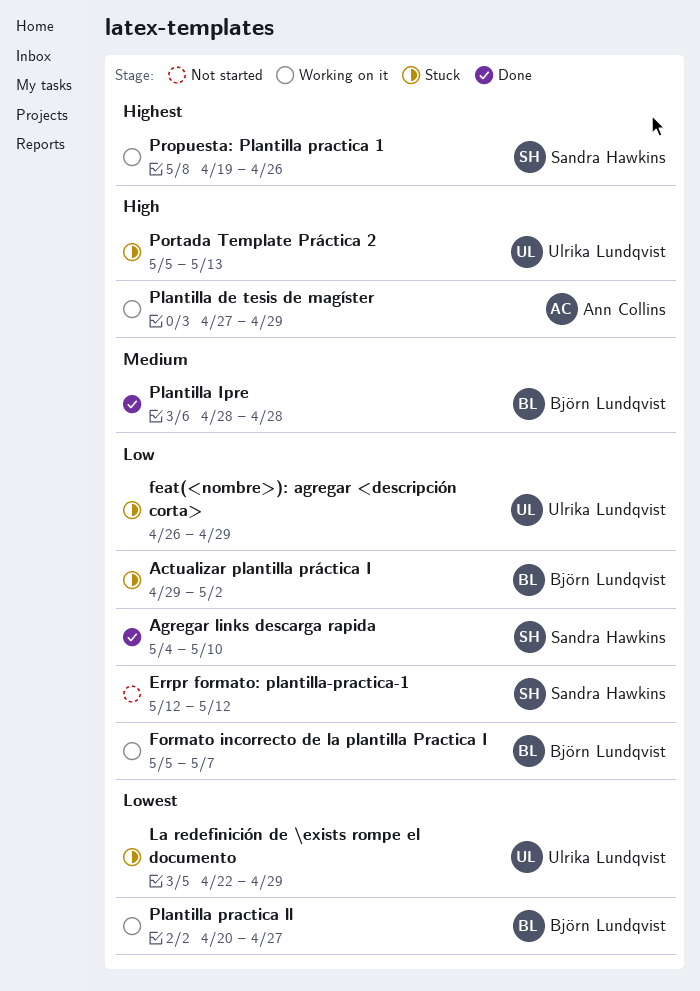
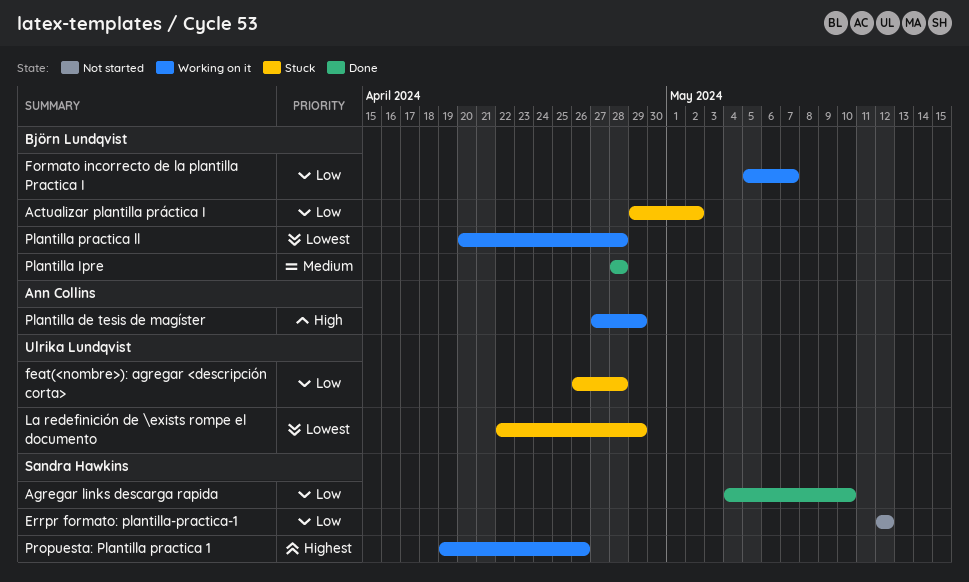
feat(<nombre>): agregar <descripción corta>, due: Apr 29 -> Apr 28
Plantilla practica ll, due: Apr 27 -> Apr 28
Portada Template Práctica 2: present -> none

